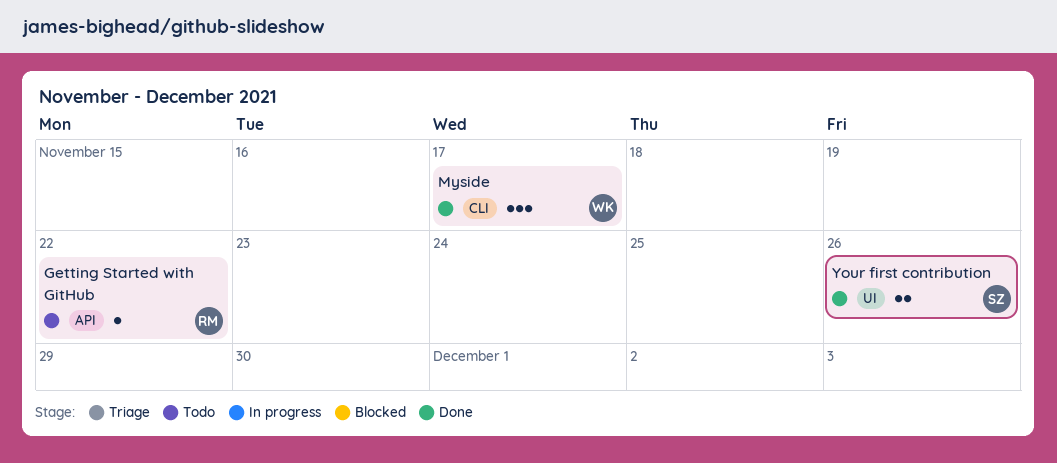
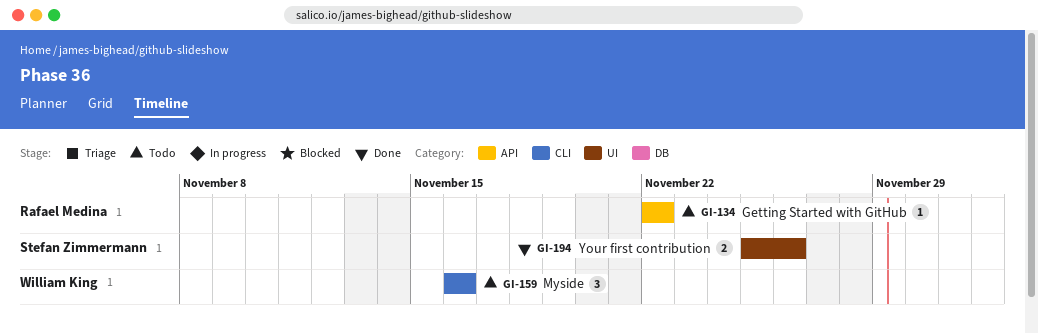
Myside, status: Done -> Todo
Myside, due: Nov 17 -> Nov 16

